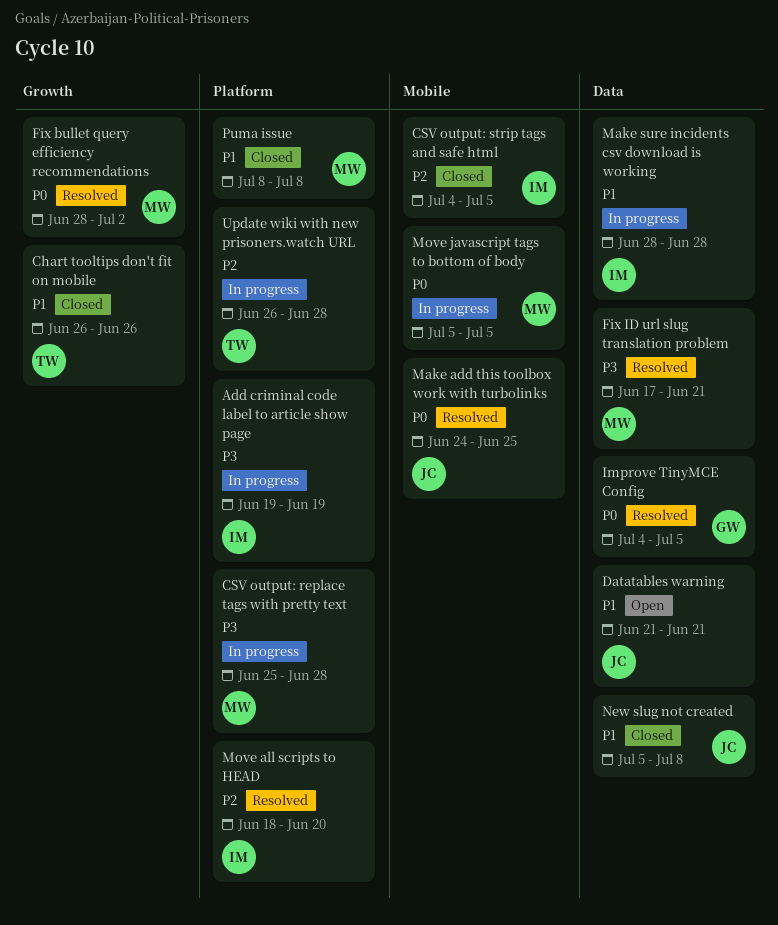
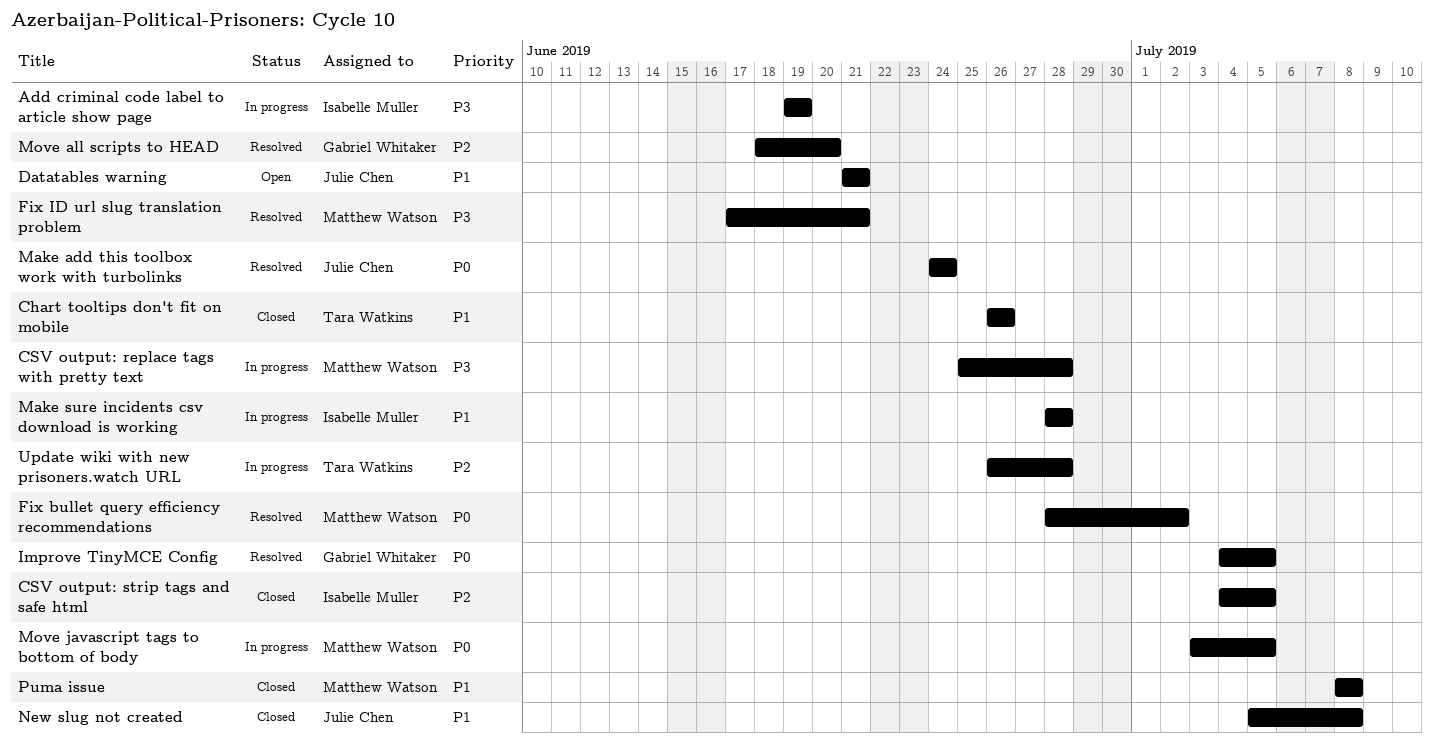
Make add this toolbox work with turbolinks, due: Jun 25 -> Jun 24
Move all scripts to HEAD, owner: Isabelle Muller -> Gabriel Whitaker
Move javascript tags to bottom of body, start: Jul 5 -> Jul 3

